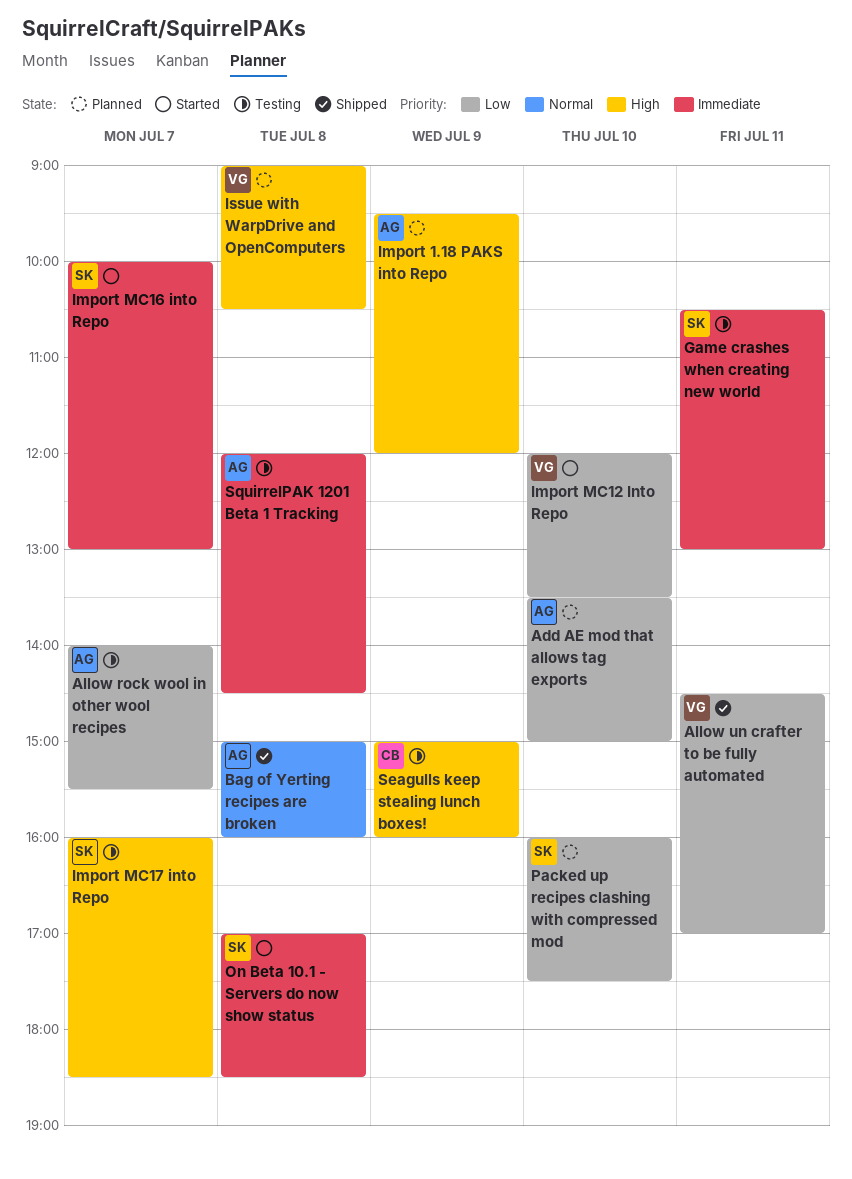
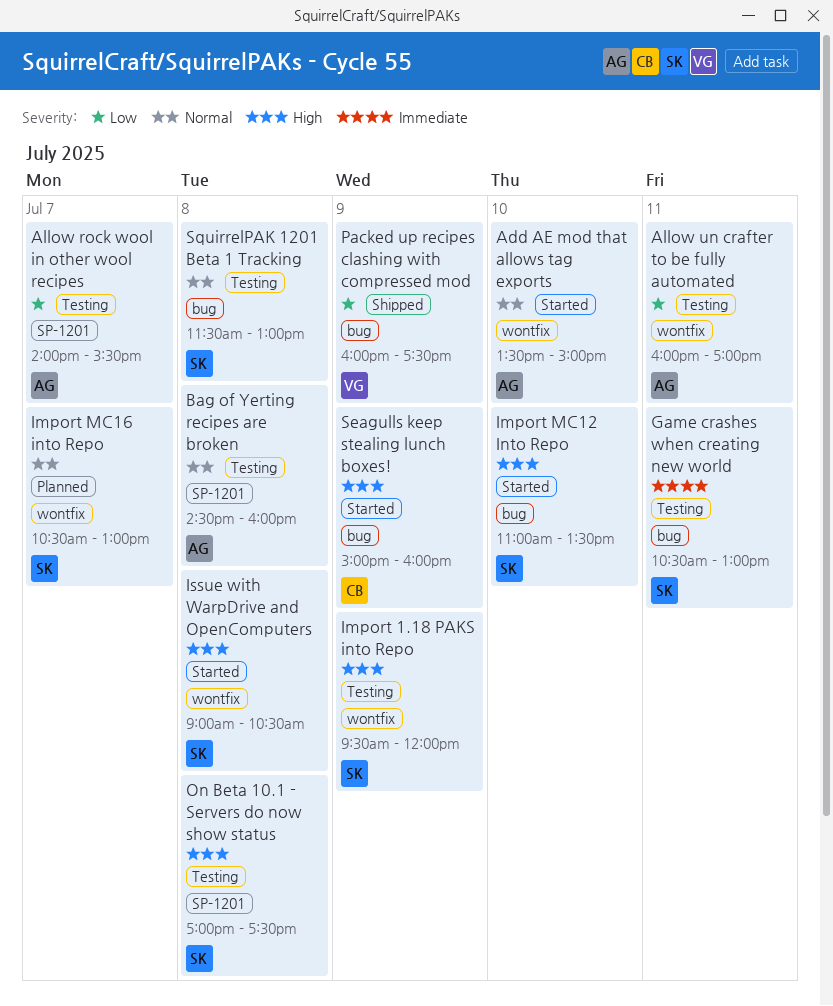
Add AE mod that allows tag exports, status: Planned -> Started
Add AE mod that allows tag exports, priority: Low -> Normal
Allow un crafter to be fully automated, status: Shipped -> Testing
Allow un crafter to be fully automated, owner: VG -> AG
Allow un crafter to be fully automated, begins: 14:30 -> 16:00
Bag of Yerting recipes are broken, status: Shipped -> Testing
Bag of Yerting recipes are broken, begins: 15:00 -> 14:30
Import 1.18 PAKS into Repo, status: Planned -> Testing
Import 1.18 PAKS into Repo, owner: AG -> SK
Import MC12 Into Repo, owner: VG -> SK
Import MC12 Into Repo, priority: Low -> High
Import MC12 Into Repo, begins: 12:00 -> 11:00
Import MC16 into Repo, status: Started -> Planned
Import MC16 into Repo, priority: Immediate -> Normal
Import MC16 into Repo, begins: 10:00 -> 10:30
Import MC17 into Repo: present -> none
Issue with WarpDrive and OpenComputers, status: Planned -> Started
Issue with WarpDrive and OpenComputers, owner: VG -> SK
On Beta 10.1 - Servers do now show status, status: Started -> Testing
On Beta 10.1 - Servers do now show status, priority: Immediate -> High
On Beta 10.1 - Servers do now show status, ends: 18:30 -> 17:30
Packed up recipes clashing with compressed mod, status: Planned -> Shipped
Packed up recipes clashing with compressed mod, owner: SK -> VG
Packed up recipes clashing with compressed mod, day: Jul 10 -> Jul 9
Seagulls keep stealing lunch boxes!, status: Testing -> Started
SquirrelPAK 1201 Beta 1 Tracking, owner: AG -> SK
SquirrelPAK 1201 Beta 1 Tracking, priority: Immediate -> Normal
SquirrelPAK 1201 Beta 1 Tracking, begins: 12:00 -> 11:30
SquirrelPAK 1201 Beta 1 Tracking, ends: 14:30 -> 13:00

